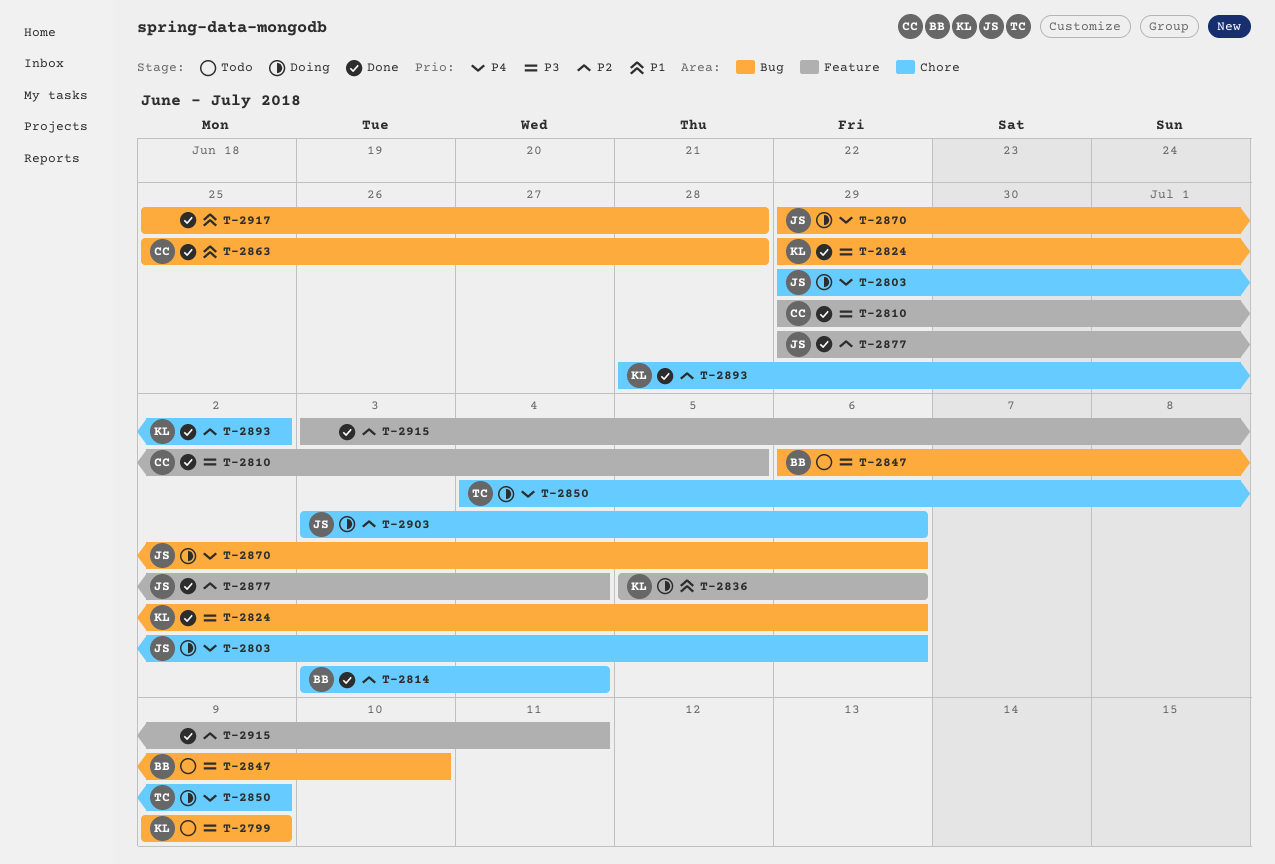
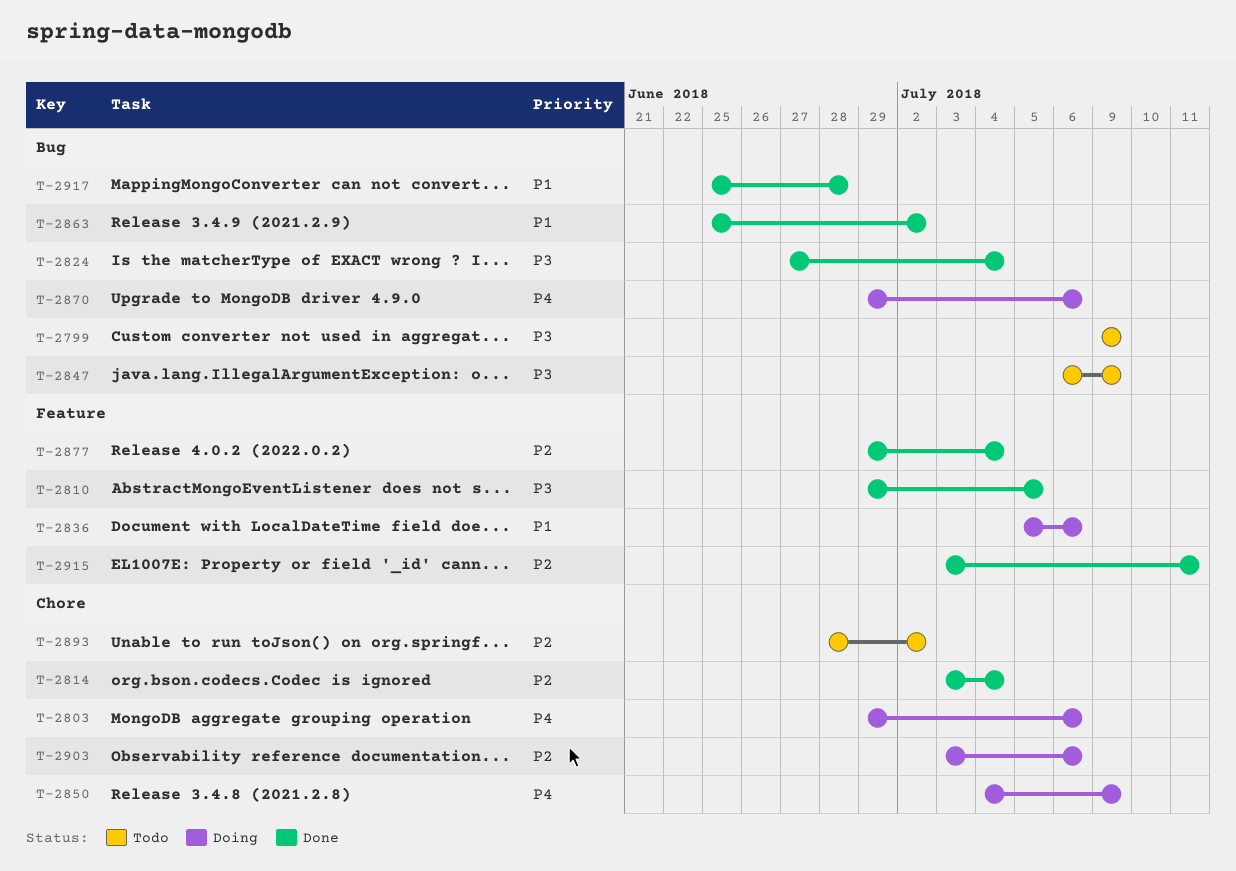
T-2824, start: Jun 29 -> Jun 27
T-2824, due: Jul 6 -> Jul 4
T-2847, due: Jul 10 -> Jul 9
T-2863, due: Jun 28 -> Jul 2
T-2893, status: Done -> Todo

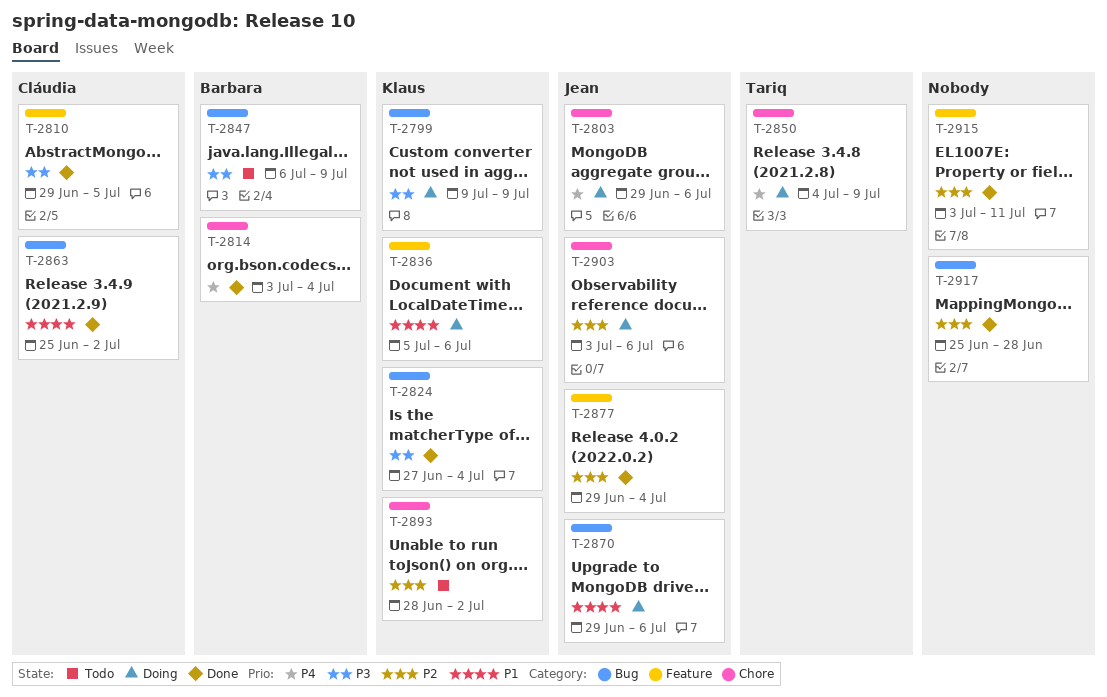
T-2799, status: Todo -> Doing
T-2814, priority: P2 -> P4
T-2870, priority: P4 -> P1
T-2917, priority: P1 -> P2

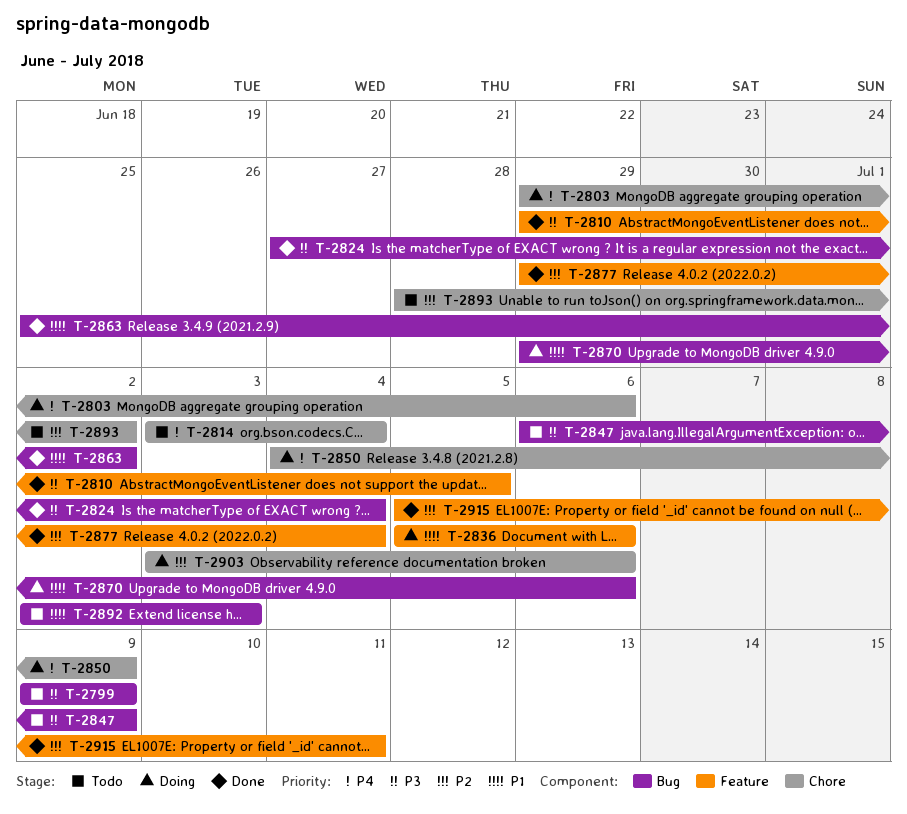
T-2799, status: Doing -> Todo
T-2814, status: Done -> Todo
T-2892: none -> present
T-2915, start: Jul 3 -> Jul 5
T-2917: present -> none

